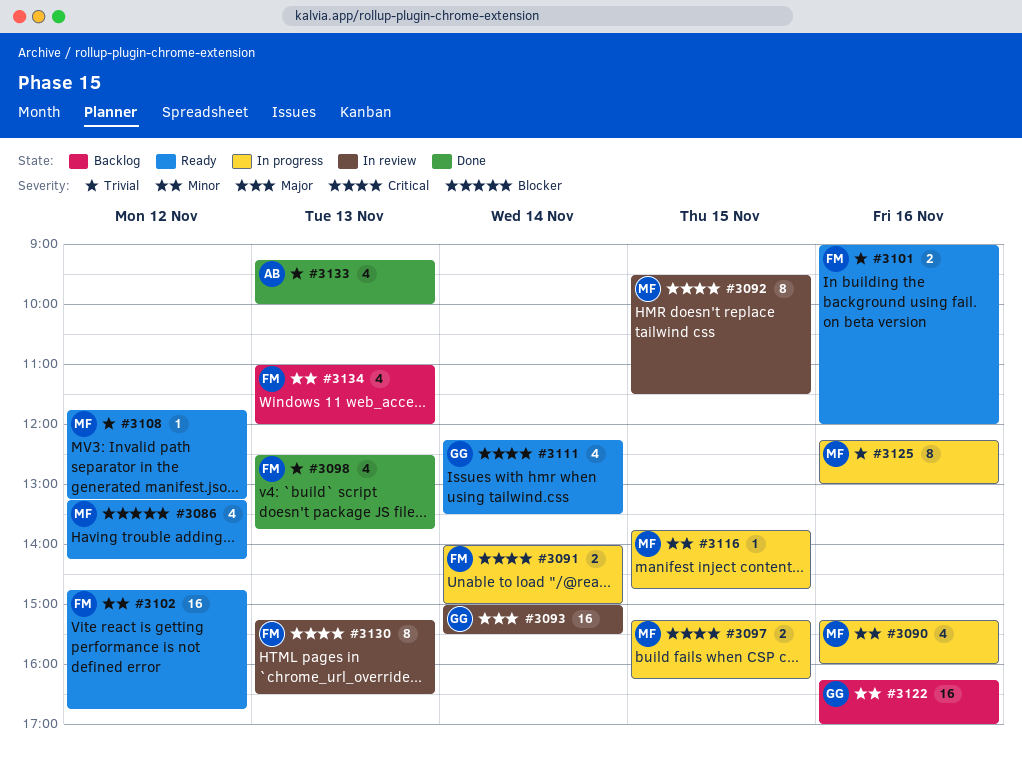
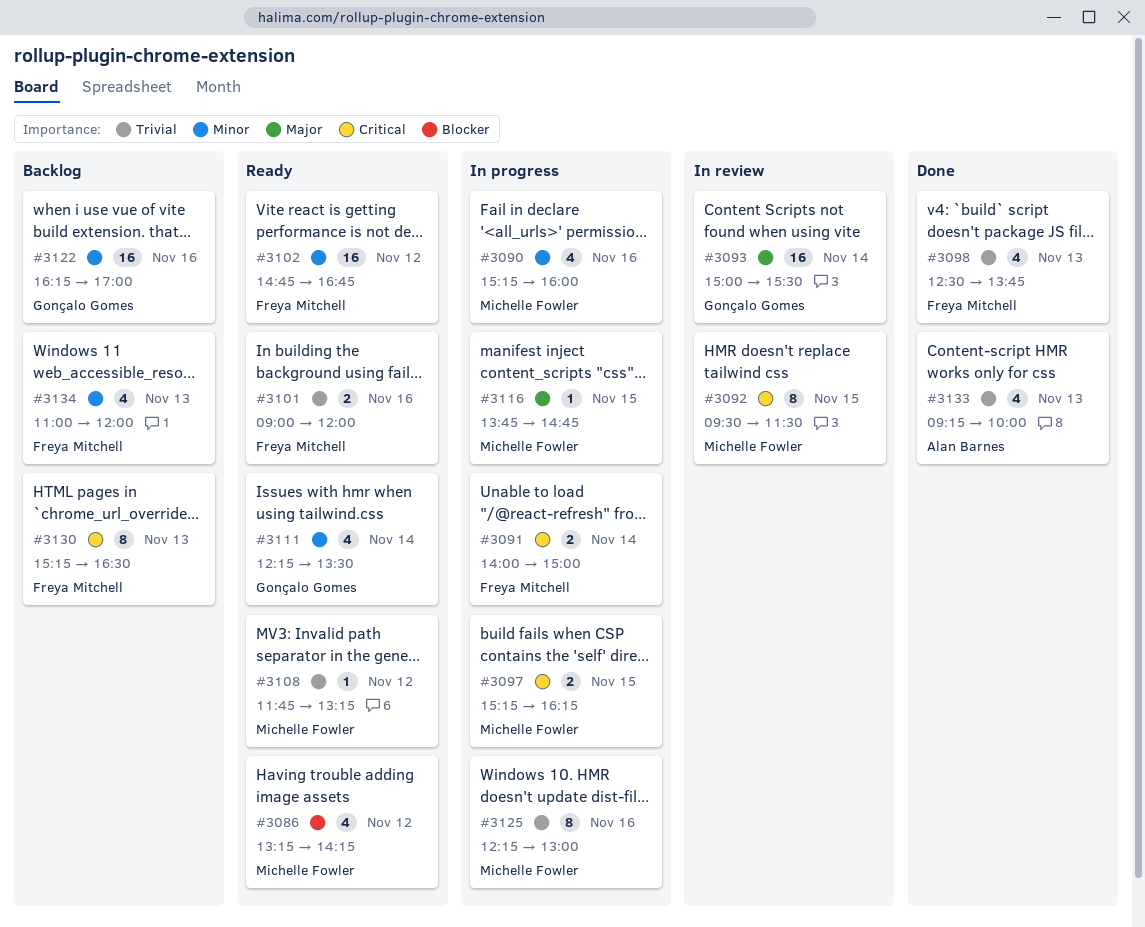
#3111, priority: Critical -> Minor
#3116, priority: Minor -> Major
#3130, status: In review -> Backlog

